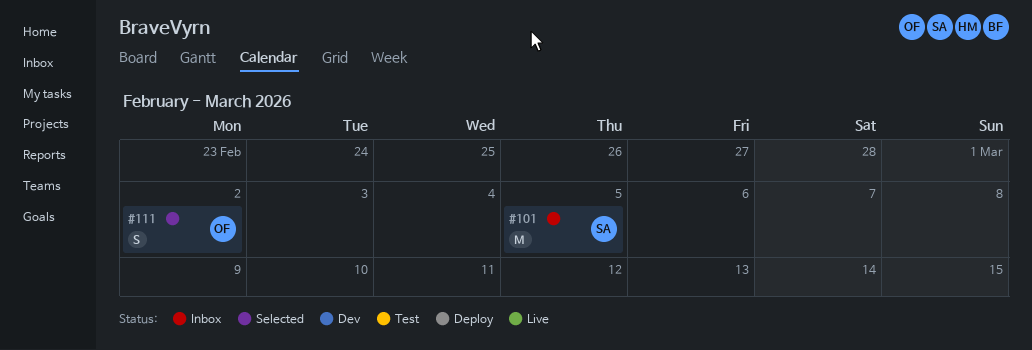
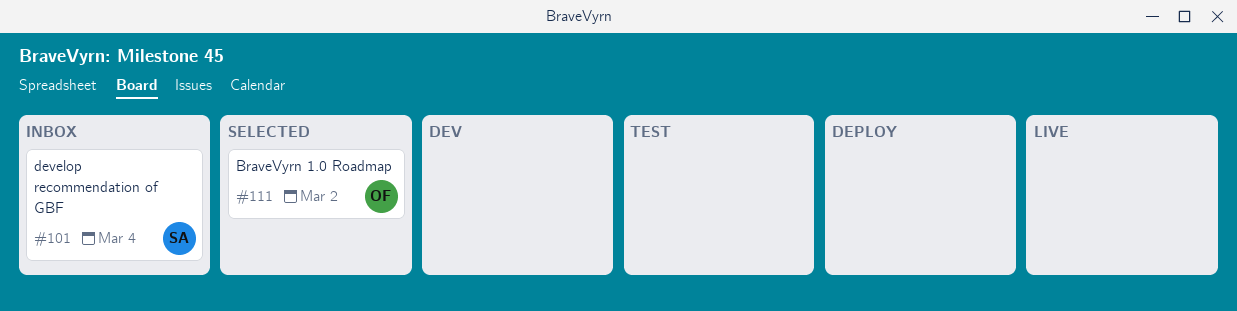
#101, due: Mar 5 -> Mar 4

